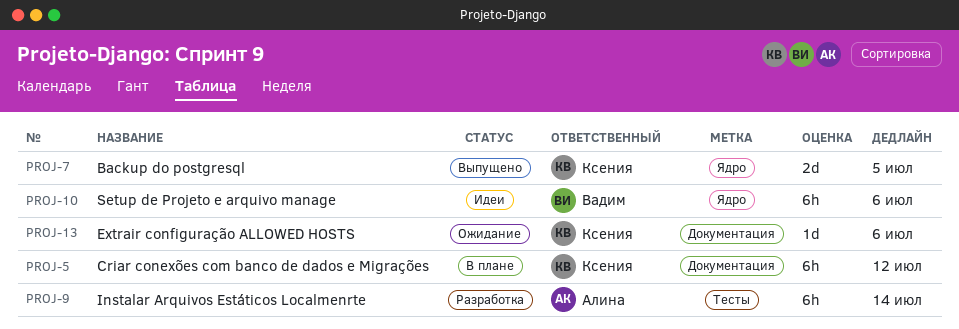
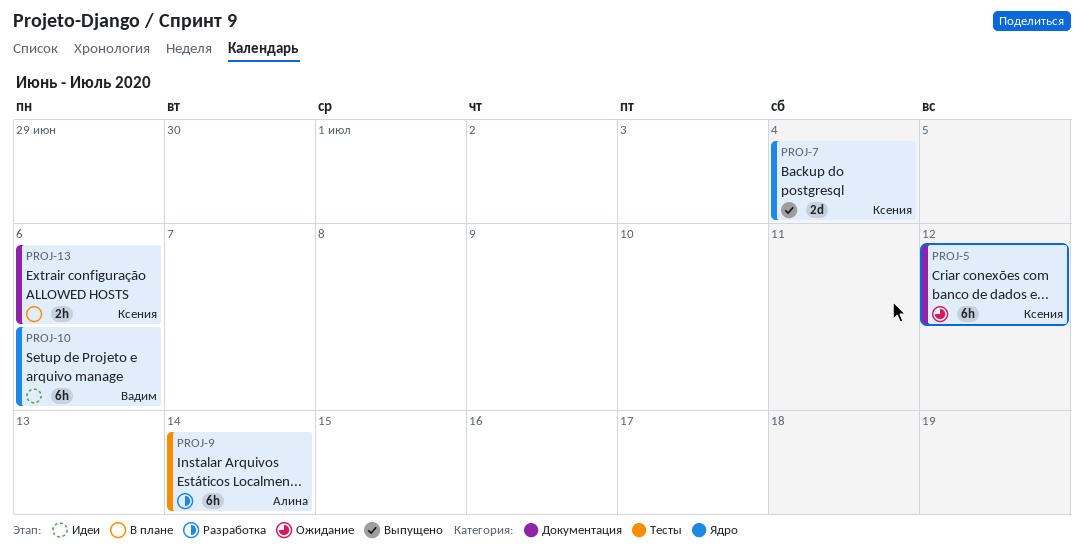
PROJ-5, status: В плане -> Ожидание
PROJ-7, due: Jul 5 -> Jul 4
PROJ-13, status: Ожидание -> В плане
PROJ-13, estimate: 1d -> 2h

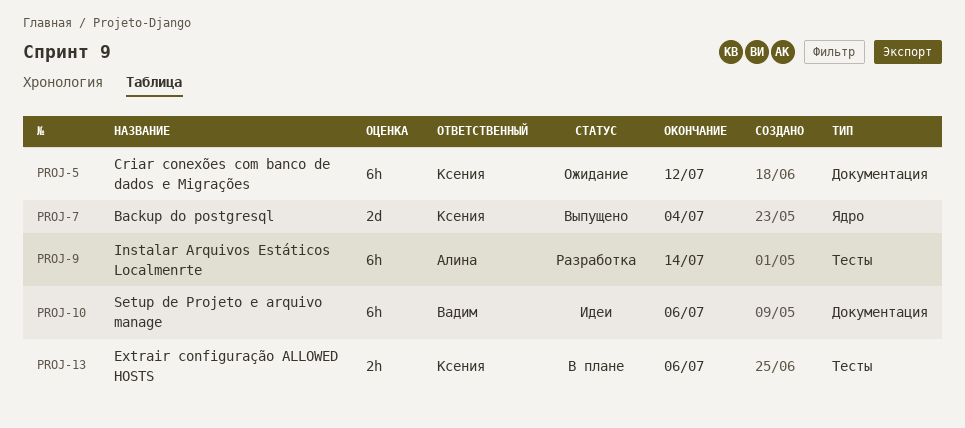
PROJ-10, label: Ядро -> Документация
PROJ-13, label: Документация -> Тесты

